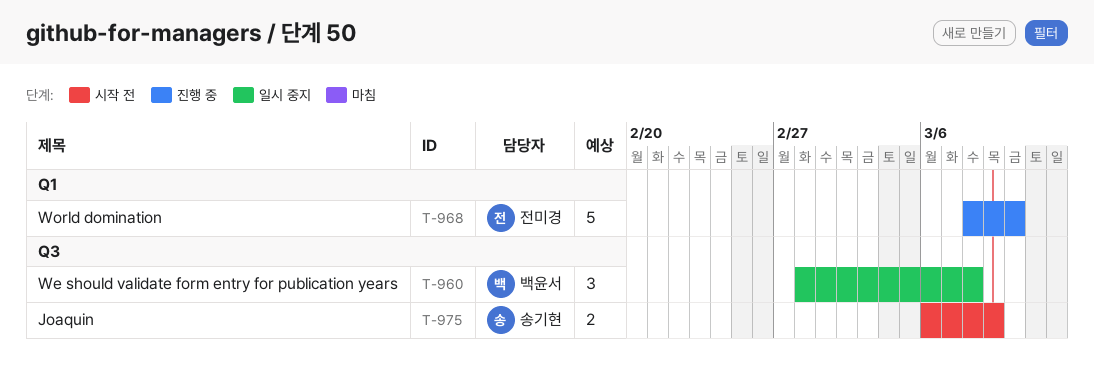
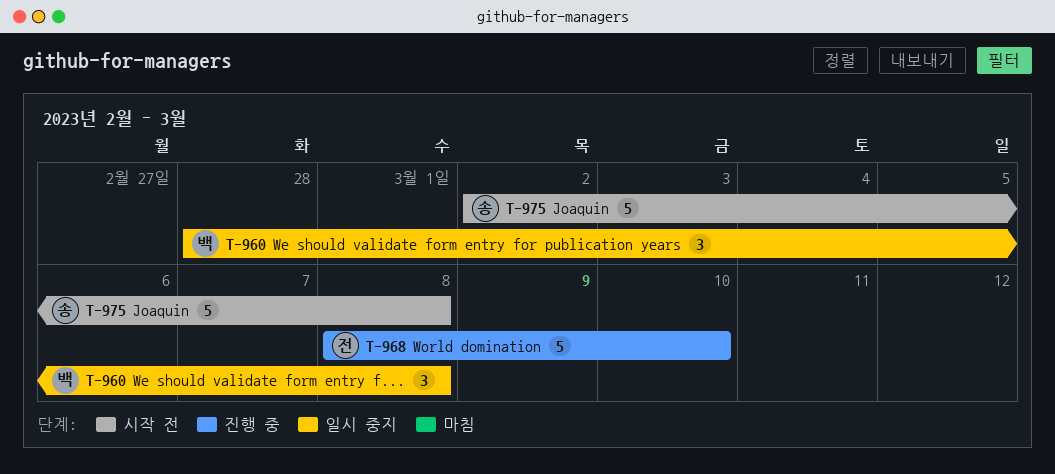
T-975, estimate: 2 -> 5
T-975, start: Mar 6 -> Mar 2
T-975, due: Mar 9 -> Mar 8

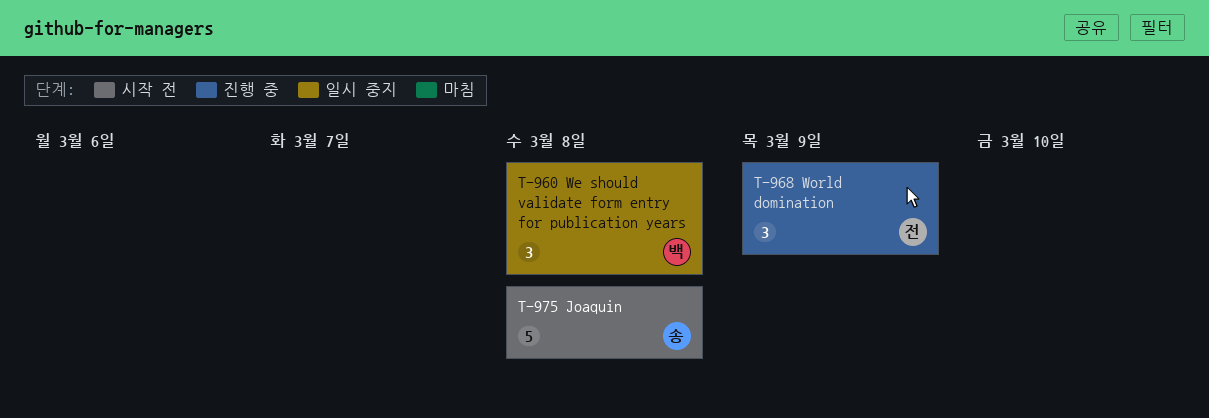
T-968, estimate: 5 -> 3
T-968, due: Mar 10 -> Mar 9

